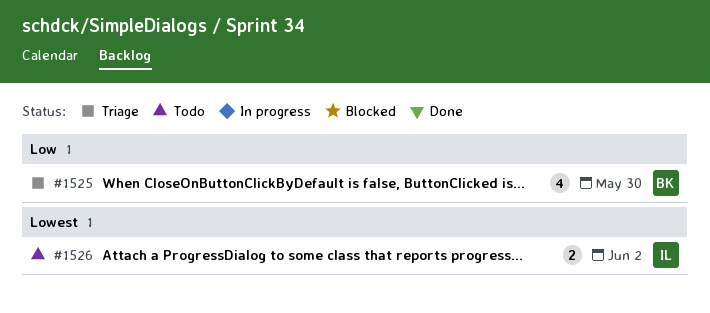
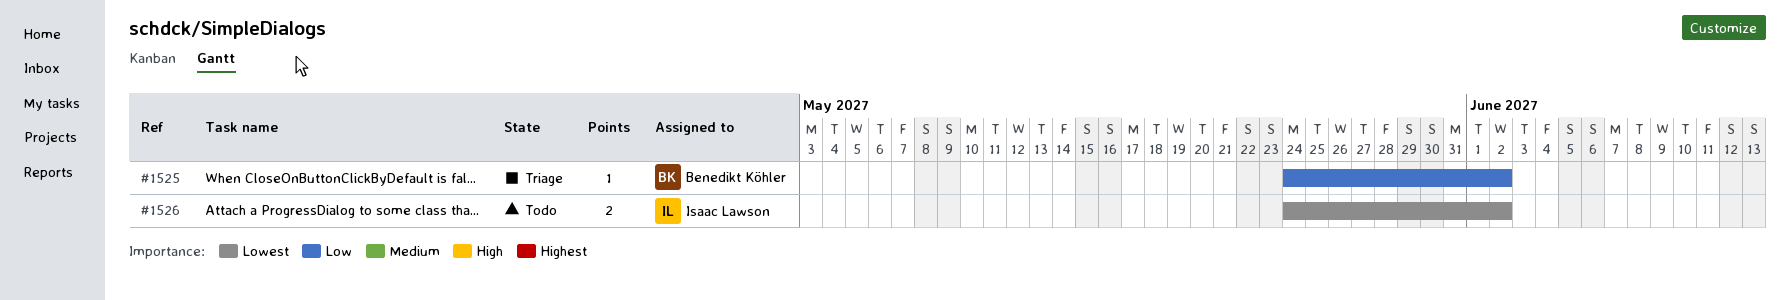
#1525, estimate: 4 -> 1
#1525, due: May 30 -> Jun 2

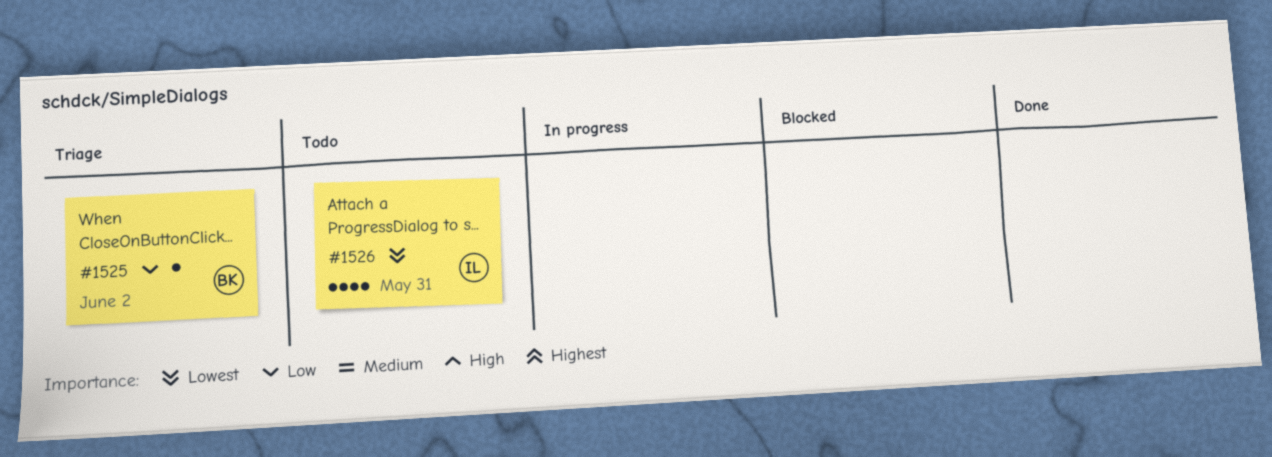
#1526, estimate: 2 -> 4
#1526, due: Jun 2 -> May 31

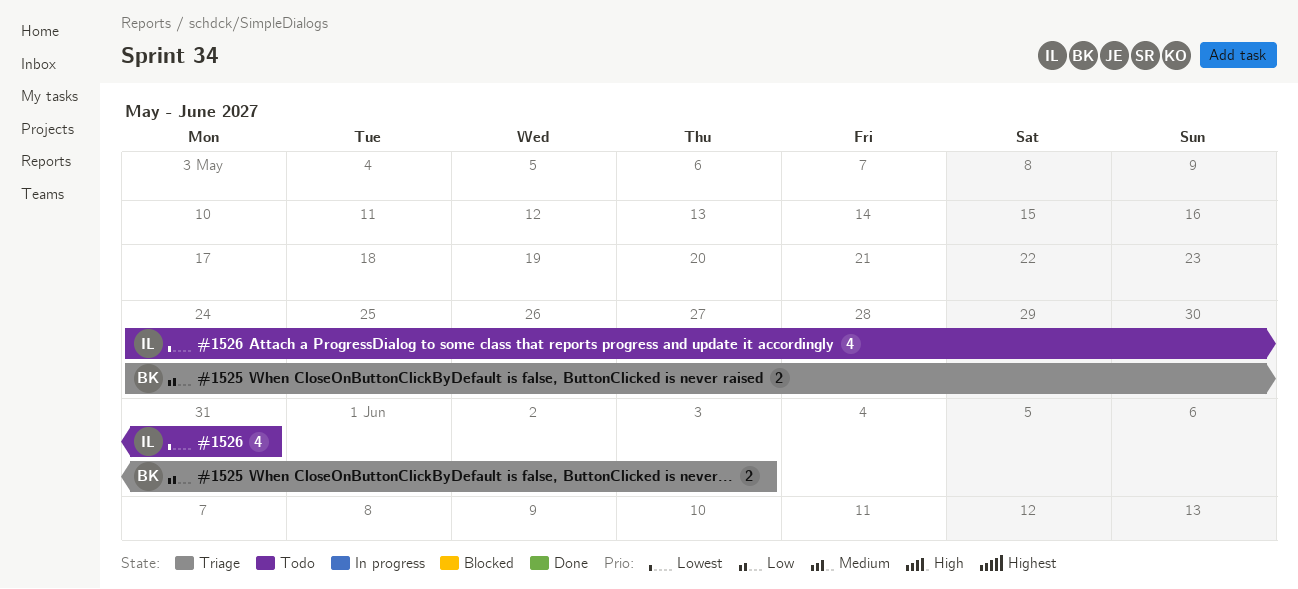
#1525, estimate: 1 -> 2
#1525, due: Jun 2 -> Jun 3

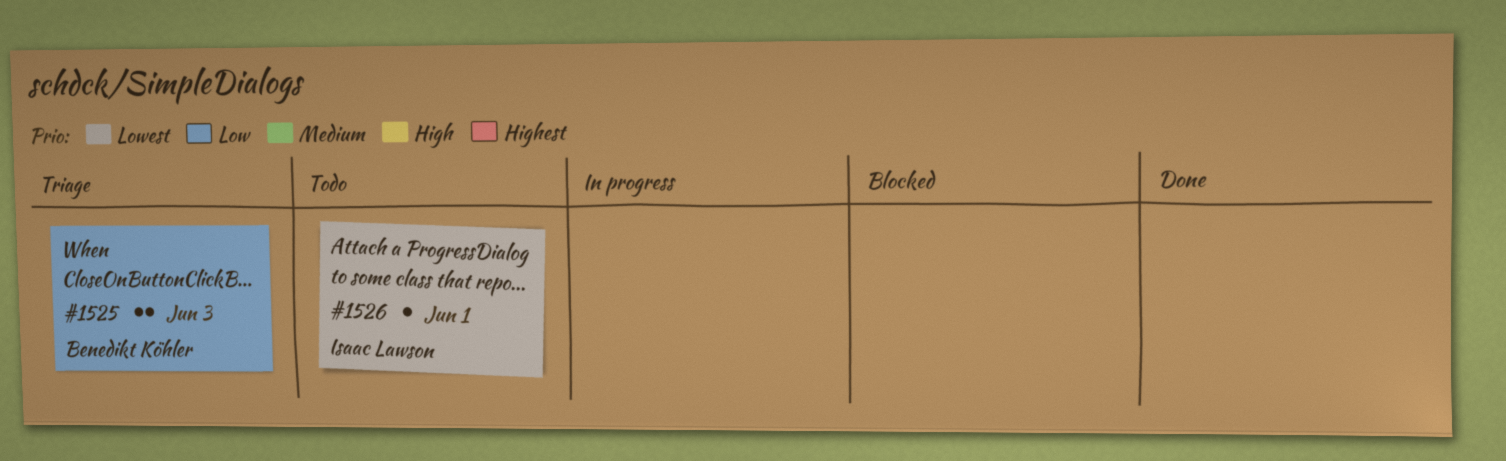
#1526, estimate: 4 -> 1
#1526, due: May 31 -> Jun 1

